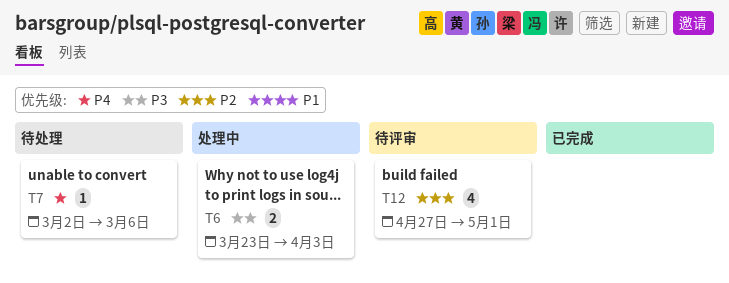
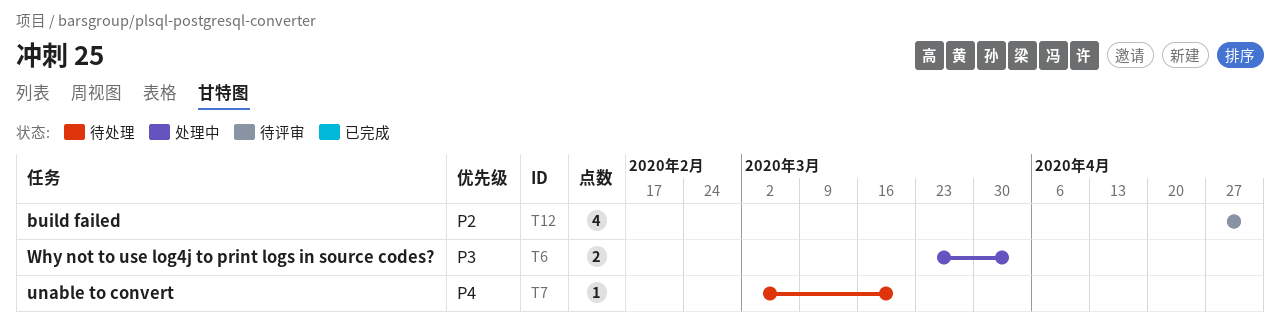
T7, due: Mar 6 -> Mar 20

